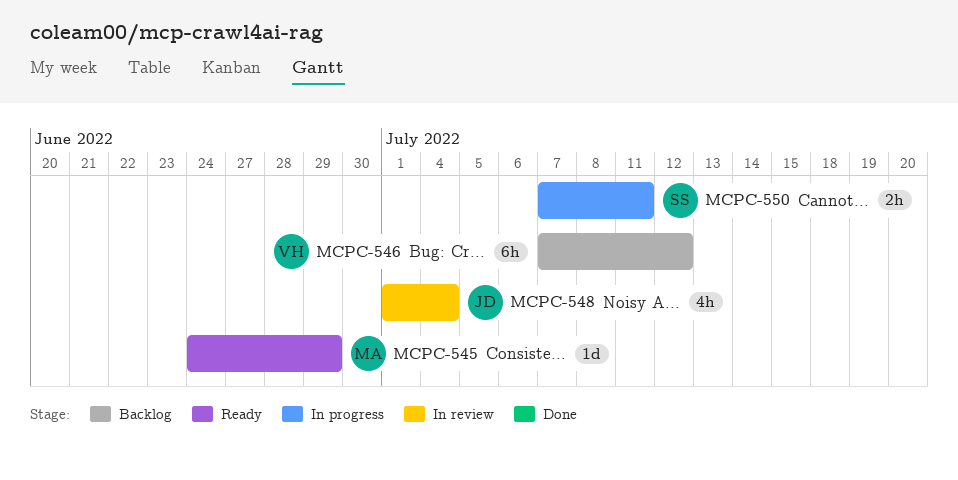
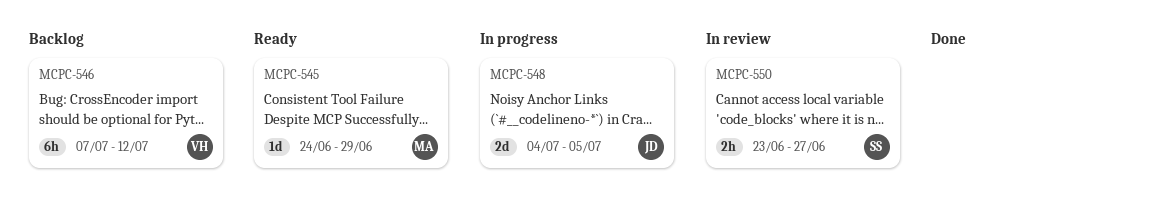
MCPC-548, status: In review -> In progress
MCPC-548, estimate: 4h -> 2d
MCPC-548, start: Jul 1 -> Jul 4
MCPC-548, due: Jul 4 -> Jul 5
MCPC-550, status: In progress -> In review
MCPC-550, start: Jul 7 -> Jun 23
MCPC-550, due: Jul 11 -> Jun 27

